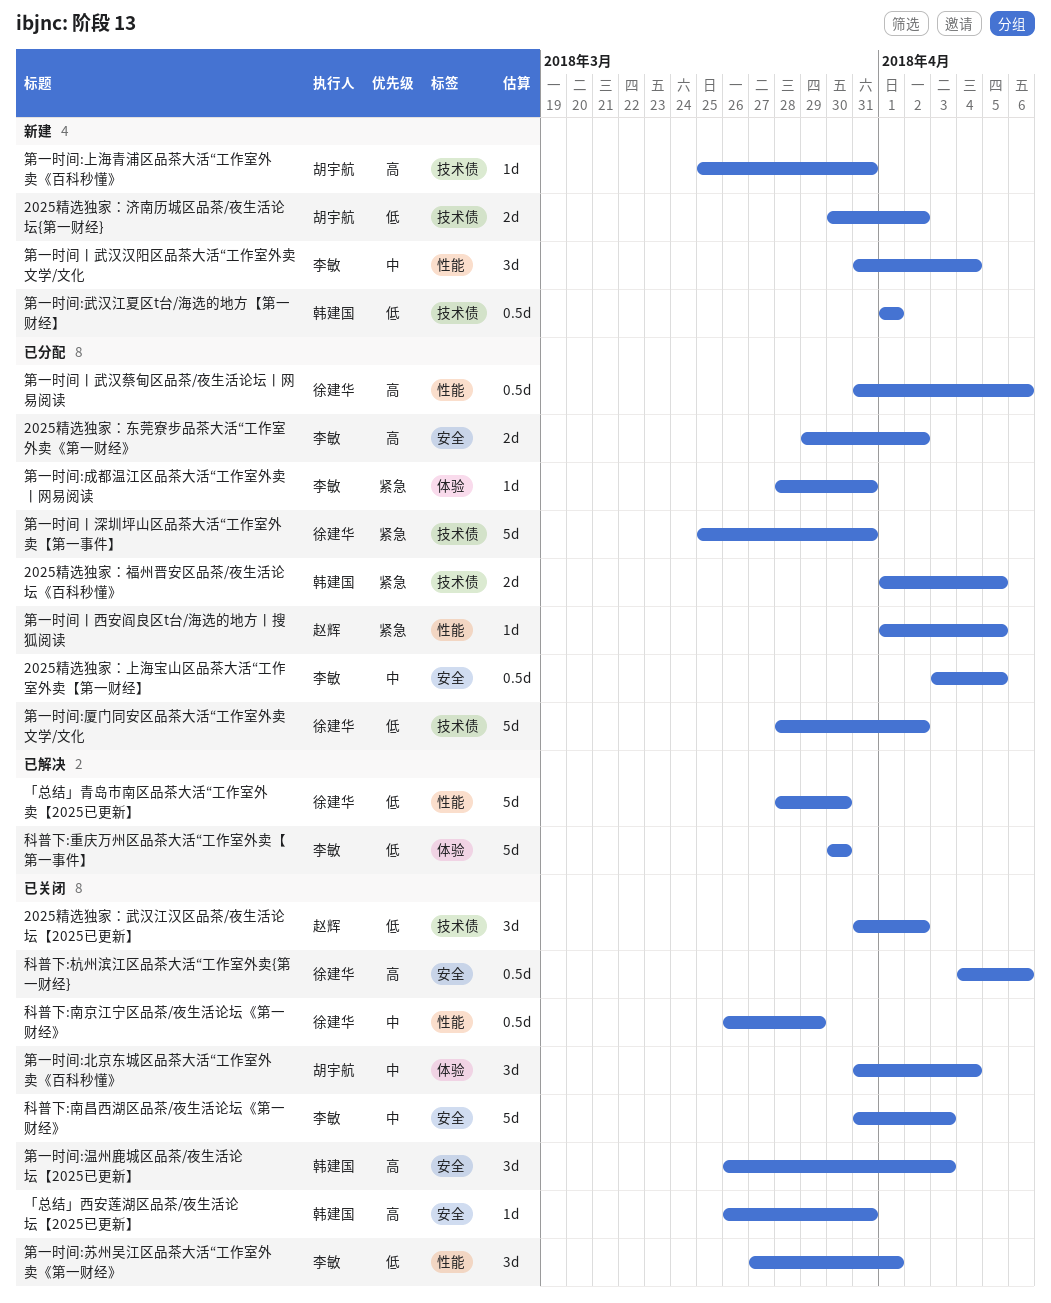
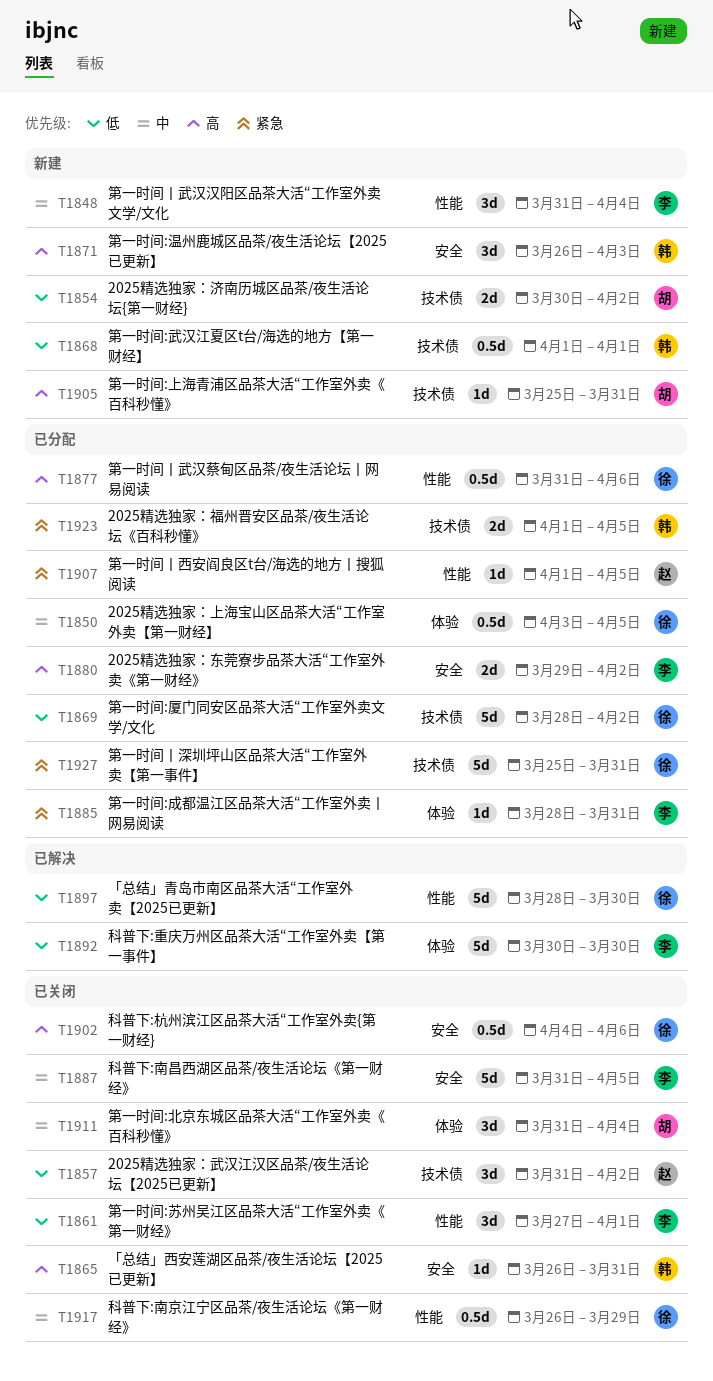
2025精选独家：上海宝山区品茶大活“工作室外卖【第一财经】, owner: 李敏 -> 徐建华
2025精选独家：上海宝山区品茶大活“工作室外卖【第一财经】, label: 安全 -> 体验
科普下:南昌西湖区品茶/夜生活论坛《第一财经》, due: Apr 3 -> Apr 5
第一时间:温州鹿城区品茶/夜生活论坛【2025已更新】, status: 已关闭 -> 新建

